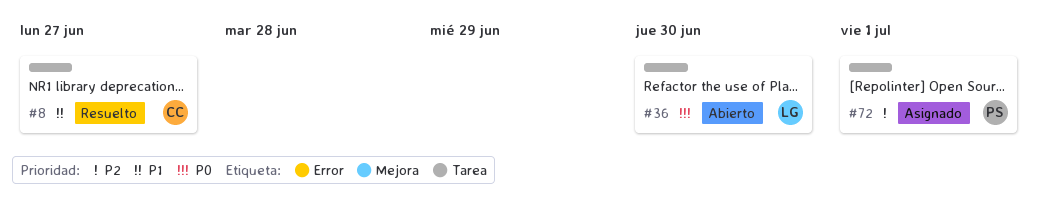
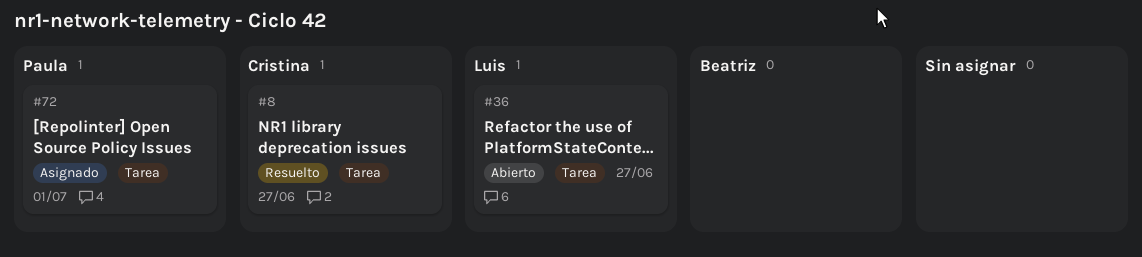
#36, due: Jun 30 -> Jun 27

